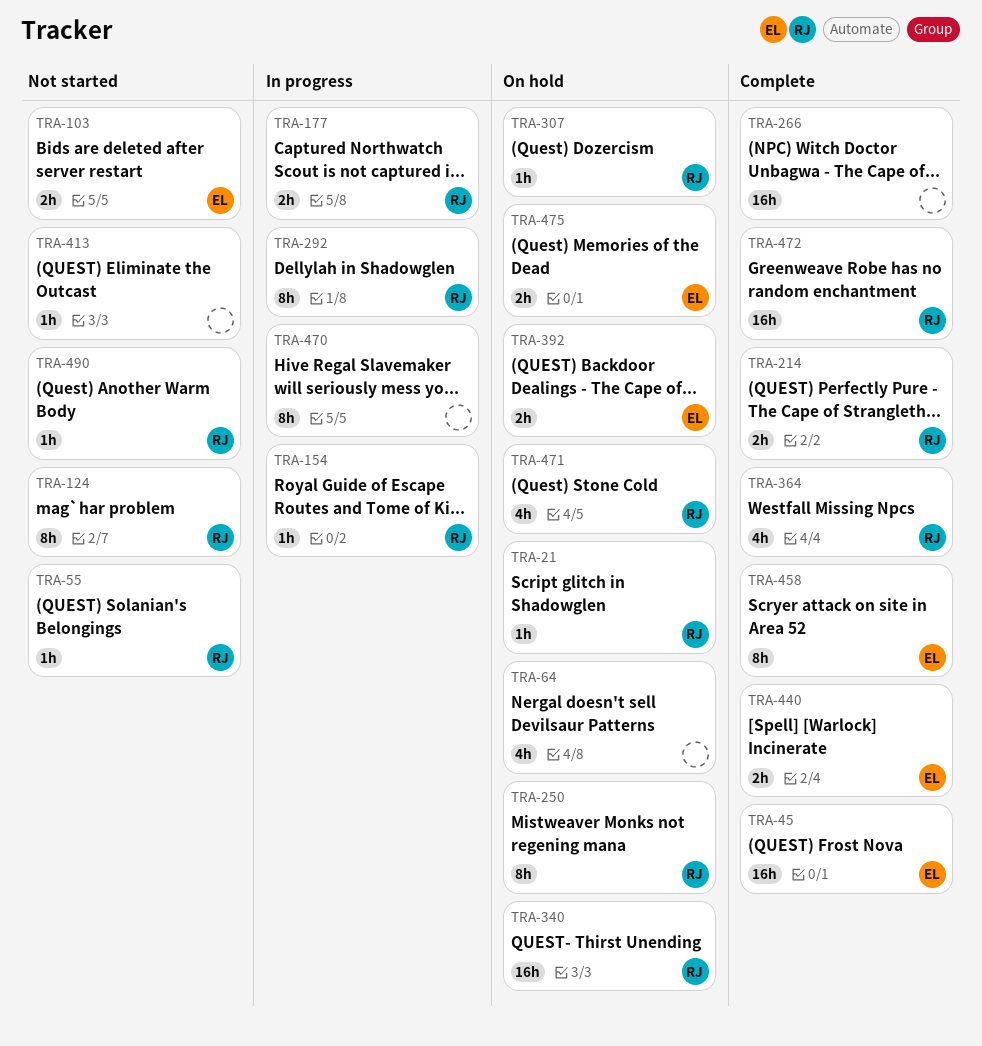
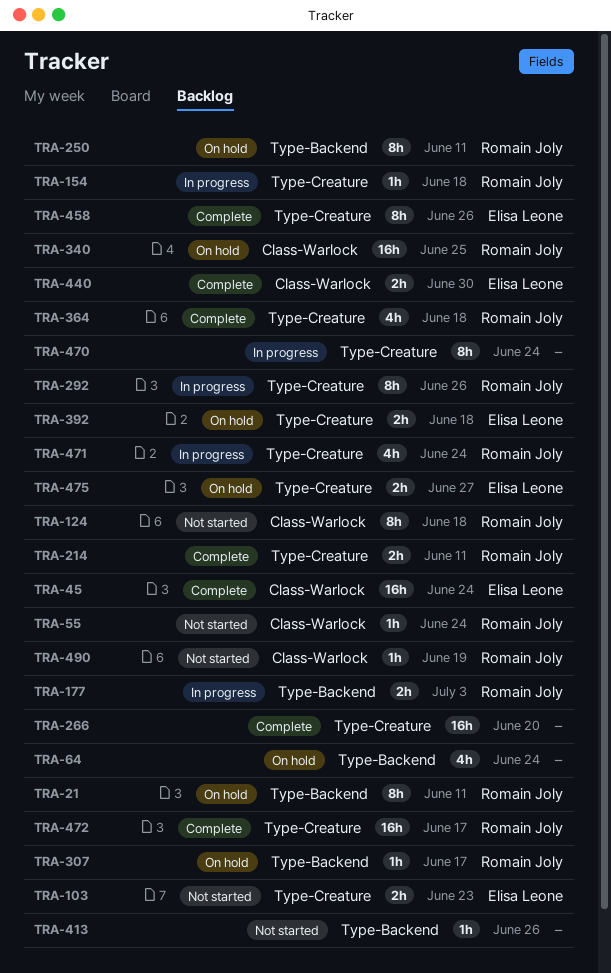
TRA-21, estimate: 1h -> 8h
TRA-471, status: On hold -> In progress

